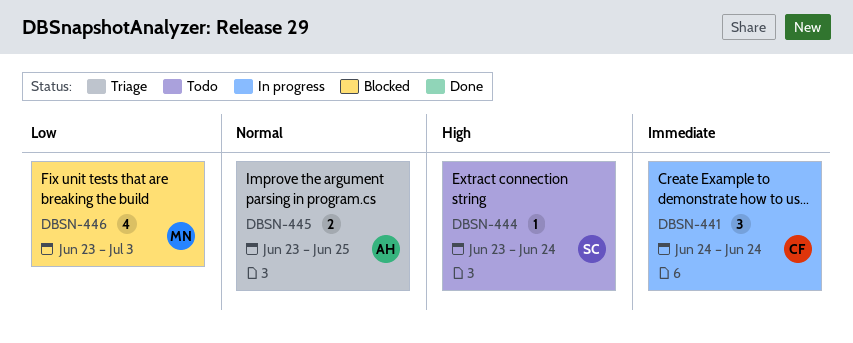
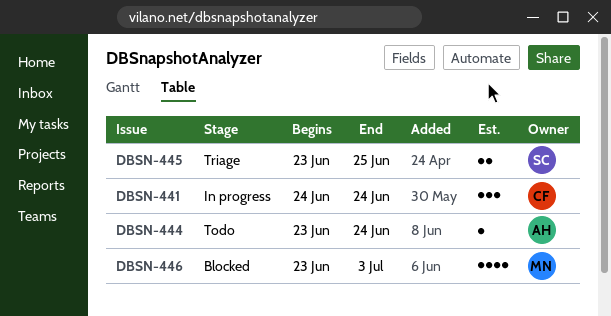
DBSN-444, owner: SC -> AH
DBSN-445, owner: AH -> SC

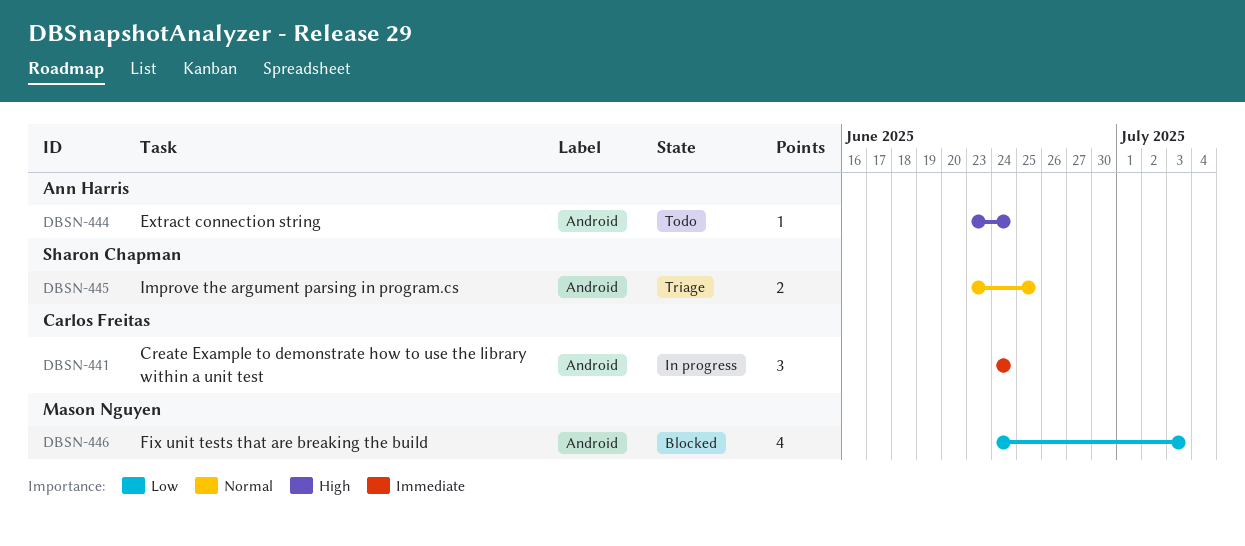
DBSN-446, start: Jun 23 -> Jun 24

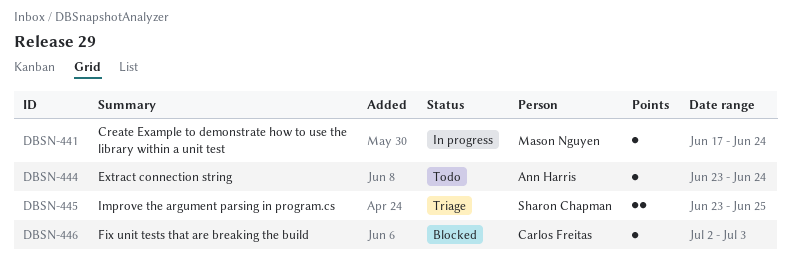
DBSN-441, owner: Carlos Freitas -> Mason Nguyen
DBSN-441, estimate: 3 -> 1
DBSN-441, start: Jun 24 -> Jun 17
DBSN-446, owner: Mason Nguyen -> Carlos Freitas
DBSN-446, estimate: 4 -> 1
DBSN-446, start: Jun 24 -> Jul 2

